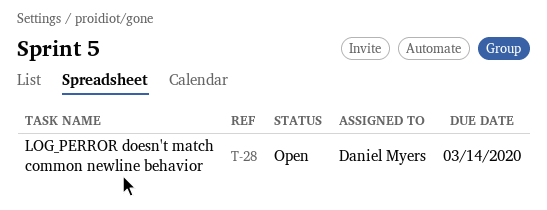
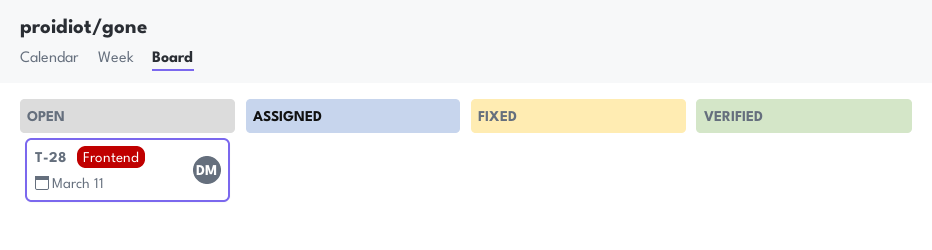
T-28, due: Mar 14 -> Mar 11

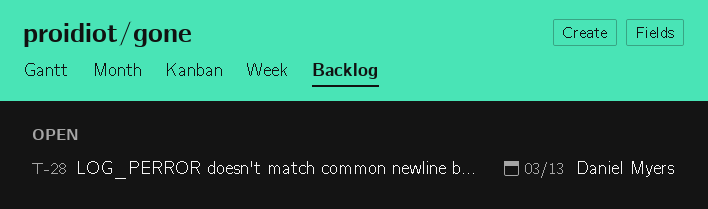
T-28, due: Mar 11 -> Mar 13

